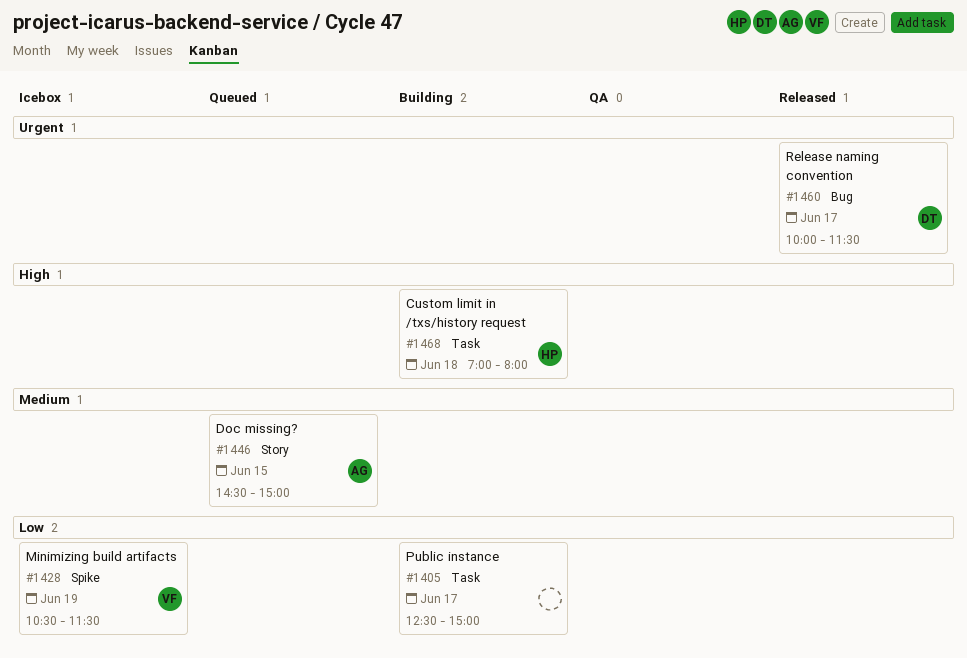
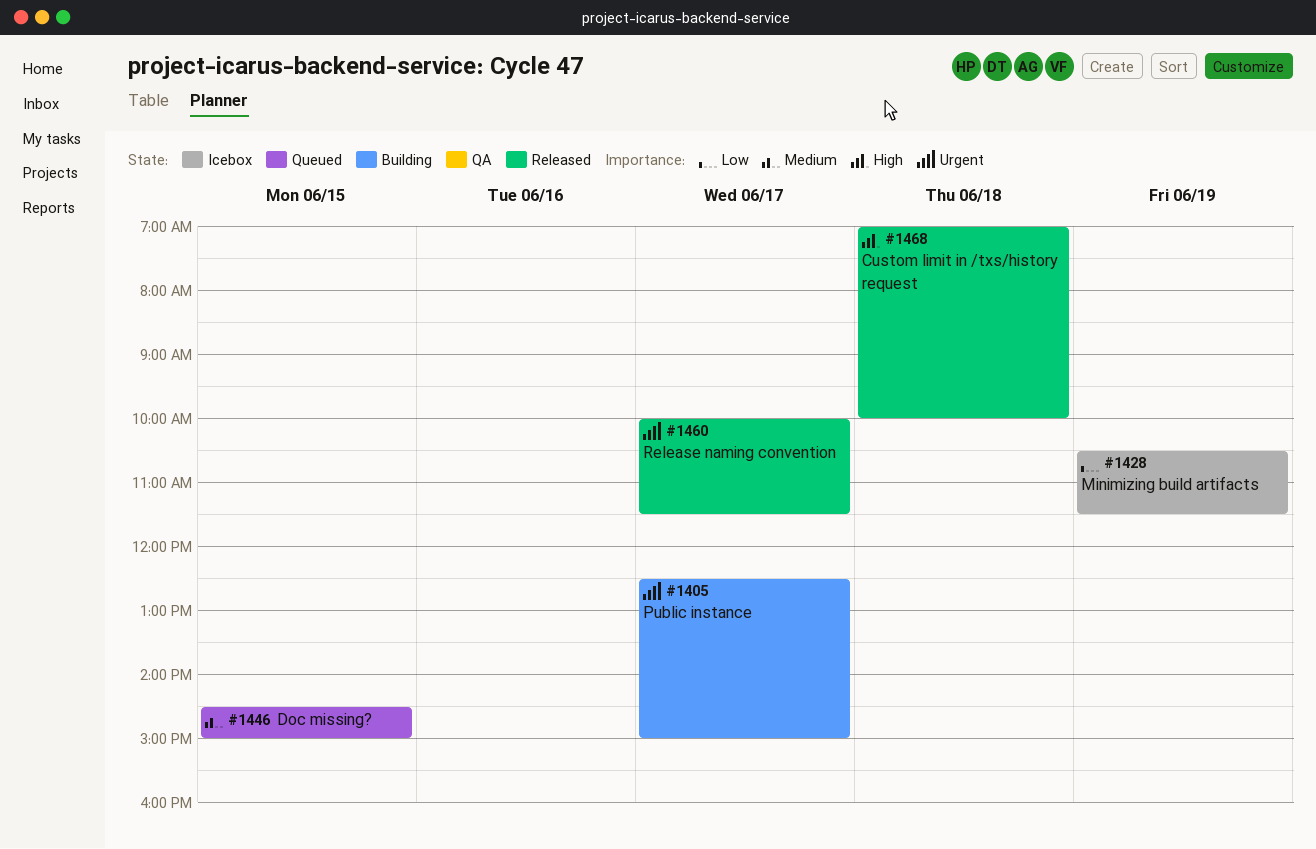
#1405, priority: Low -> Urgent
#1468, status: Building -> Released
#1468, ends: 08:00 -> 10:00

